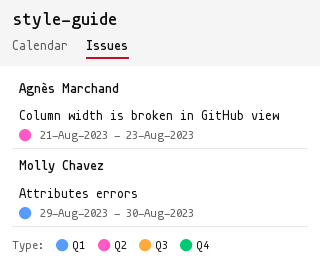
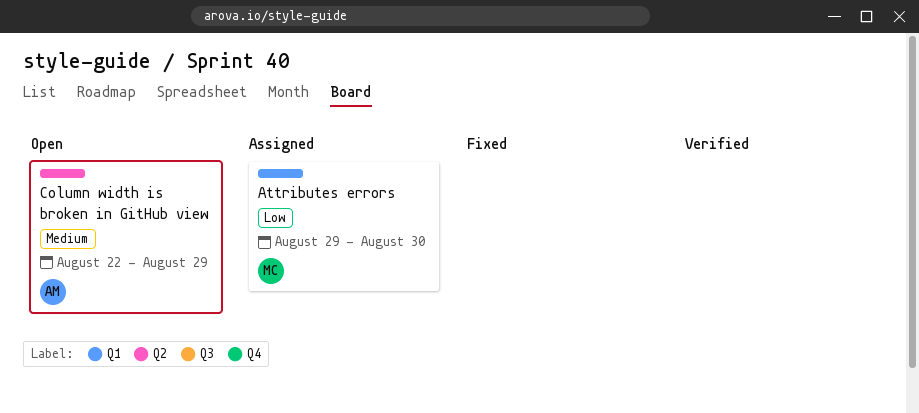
Column width is broken in GitHub view, start: Aug 21 -> Aug 22
Column width is broken in GitHub view, due: Aug 23 -> Aug 29

